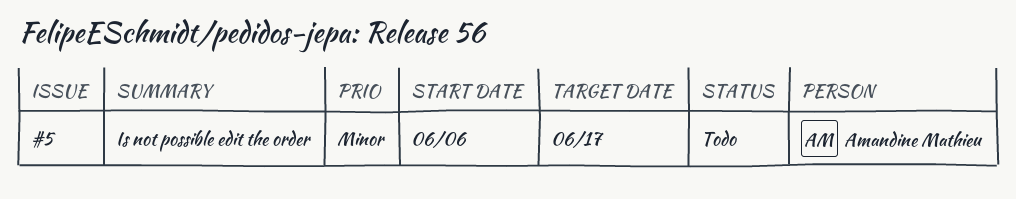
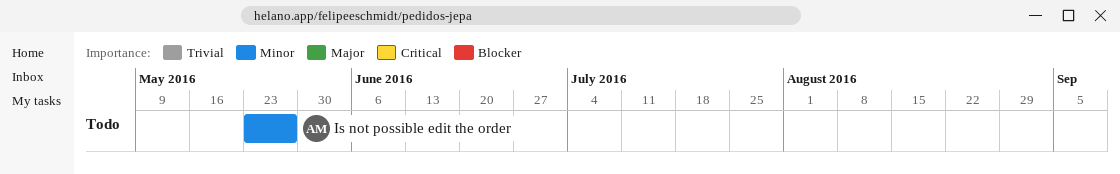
Is not possible edit the order, start: Jun 6 -> May 23
Is not possible edit the order, due: Jun 17 -> May 27

